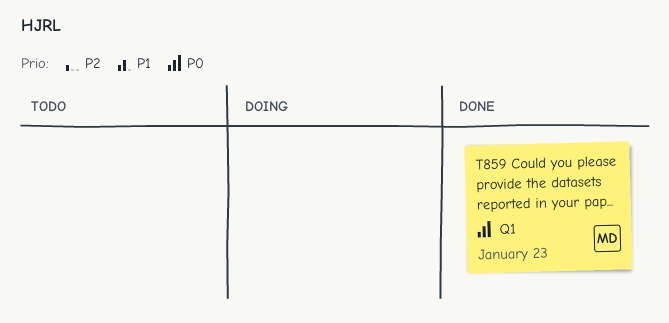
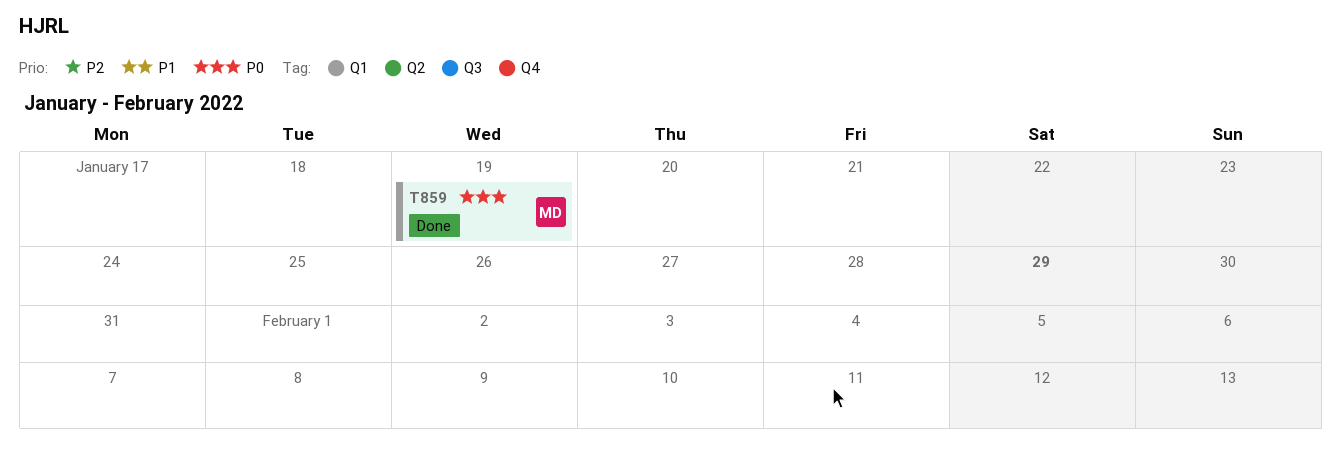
T859, due: Jan 23 -> Jan 19

